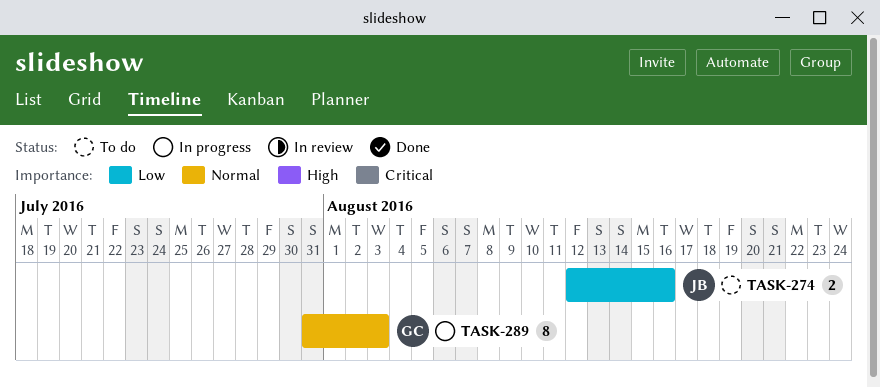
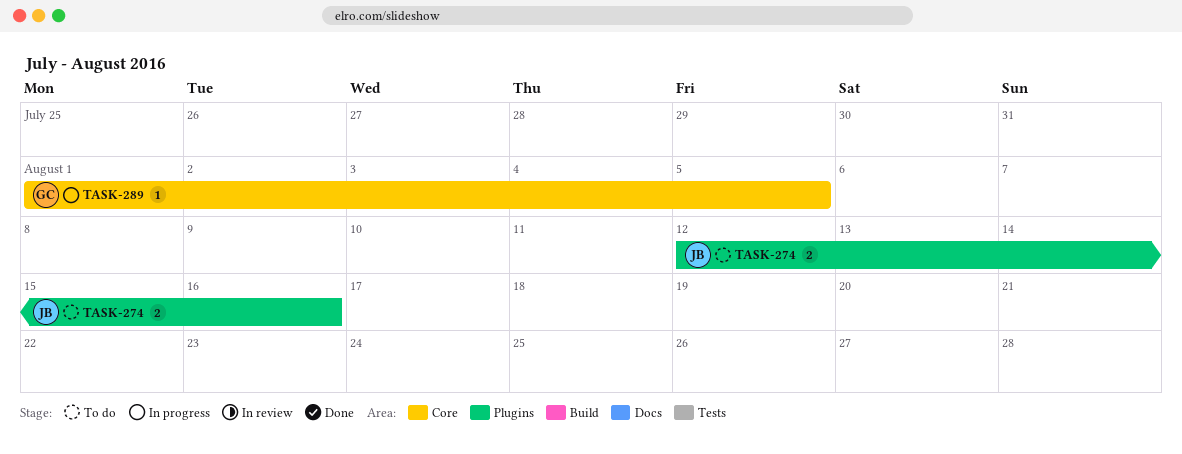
TASK-289, estimate: 8 -> 1
TASK-289, start: Jul 31 -> Aug 1
TASK-289, due: Aug 3 -> Aug 5

